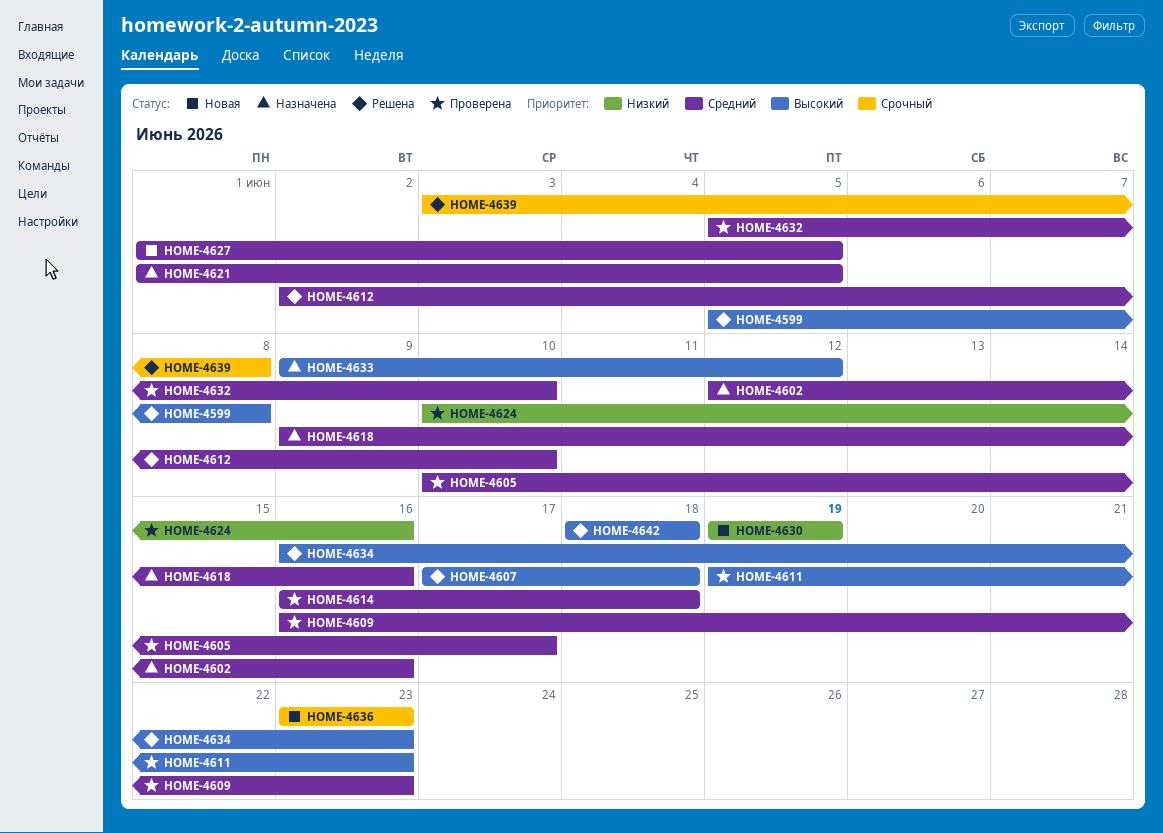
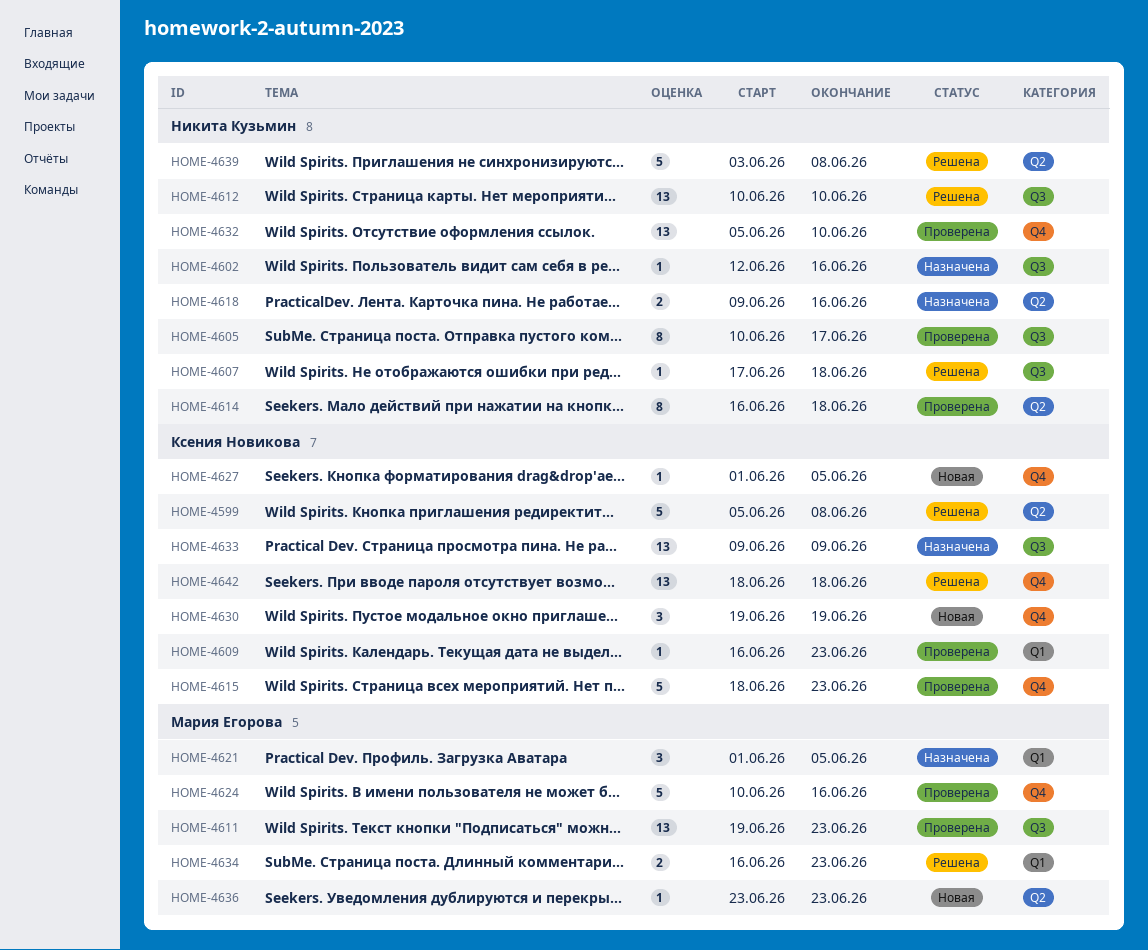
HOME-4612, start: Jun 2 -> Jun 10
HOME-4615: none -> present
HOME-4633, due: Jun 12 -> Jun 9

